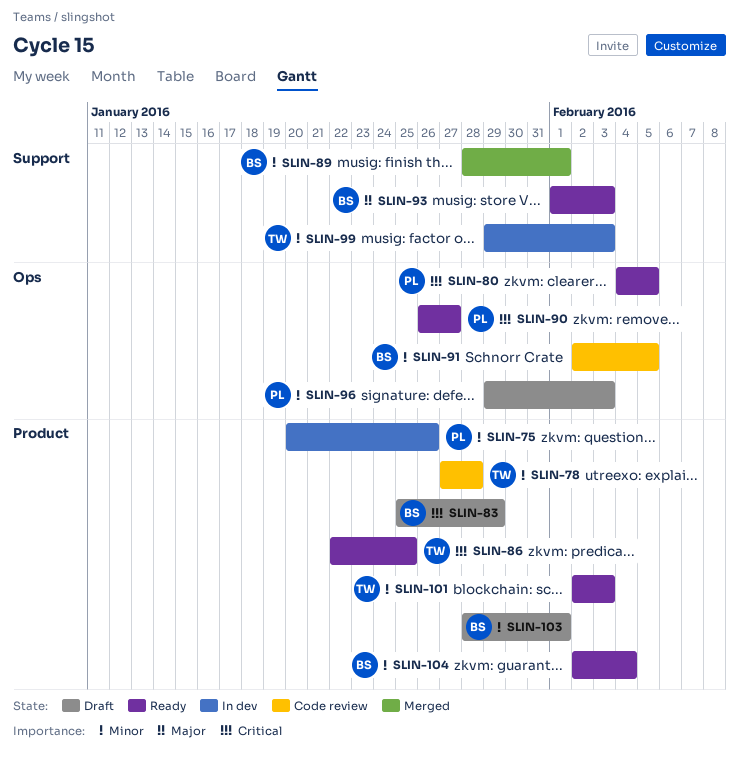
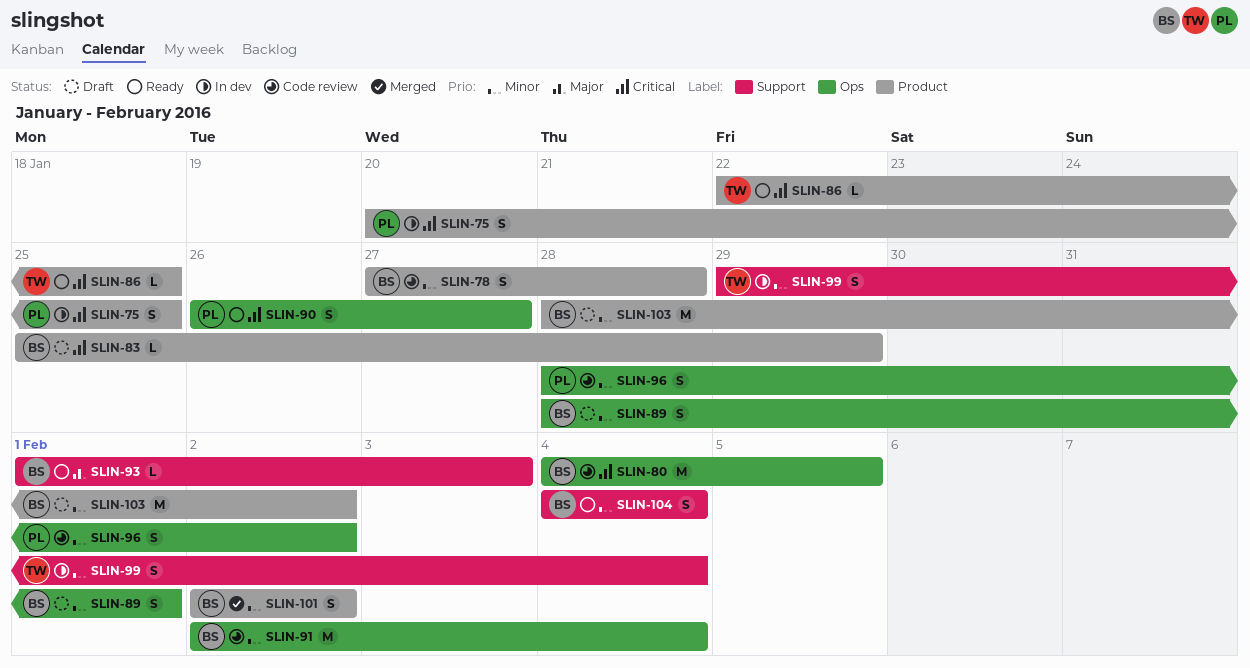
SLIN-75, priority: Minor -> Critical
SLIN-75, due: Jan 26 -> Jan 25
SLIN-78, owner: TW -> BS
SLIN-80, status: Ready -> Code review
SLIN-80, owner: PL -> BS
SLIN-89, status: Merged -> Draft
SLIN-89, label: Support -> Ops
SLIN-91, due: Feb 5 -> Feb 4
SLIN-96, status: Draft -> Code review
SLIN-96, start: Jan 29 -> Jan 28
SLIN-96, due: Feb 3 -> Feb 2
SLIN-99, due: Feb 3 -> Feb 4
SLIN-101, status: Ready -> Merged
SLIN-101, owner: TW -> BS
SLIN-101, due: Feb 3 -> Feb 2
SLIN-103, due: Feb 1 -> Feb 2
SLIN-104, label: Product -> Support
SLIN-104, start: Feb 2 -> Feb 4

